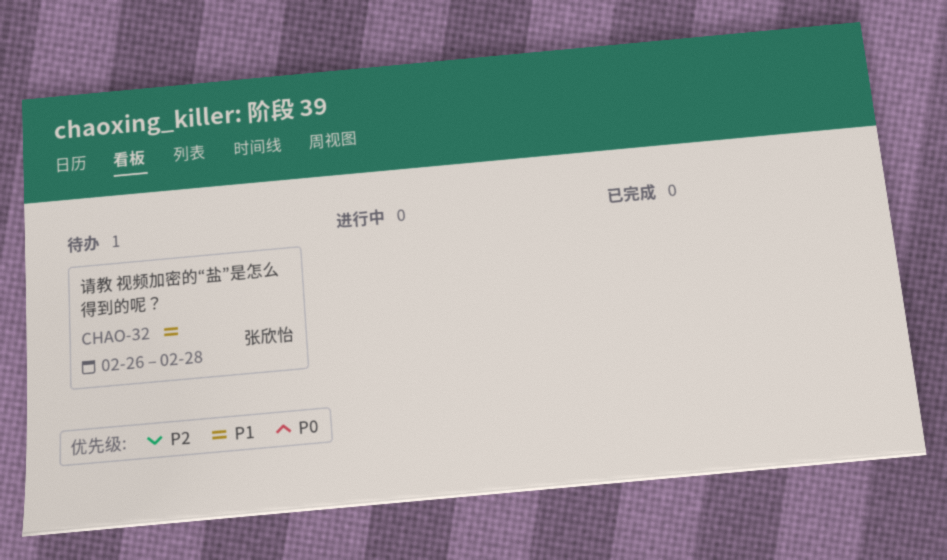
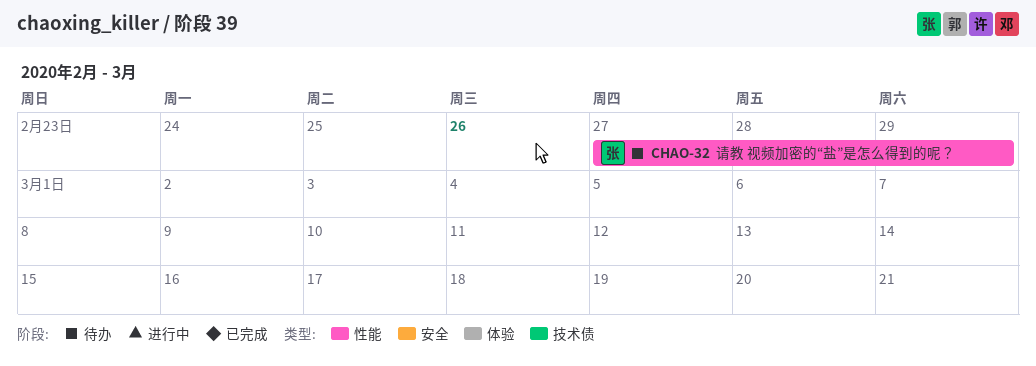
CHAO-32, start: Feb 26 -> Feb 27
CHAO-32, due: Feb 28 -> Feb 29

